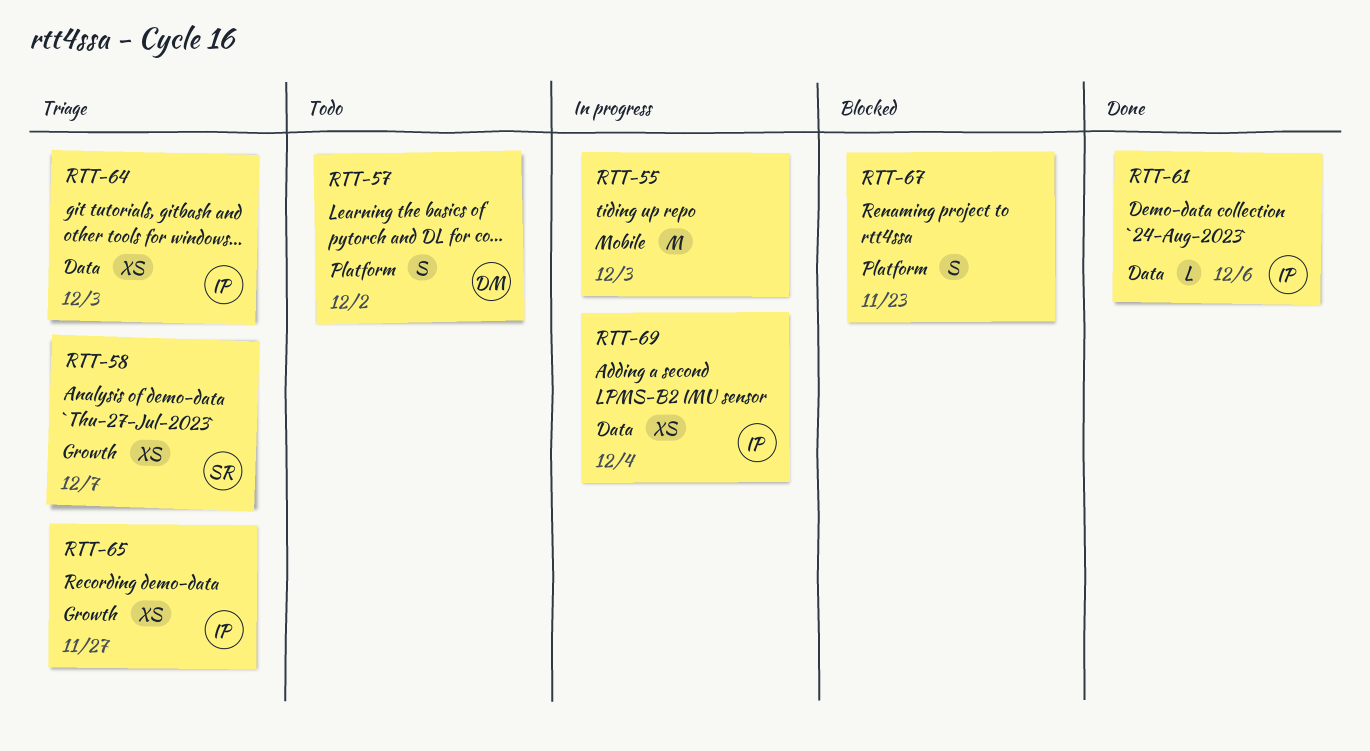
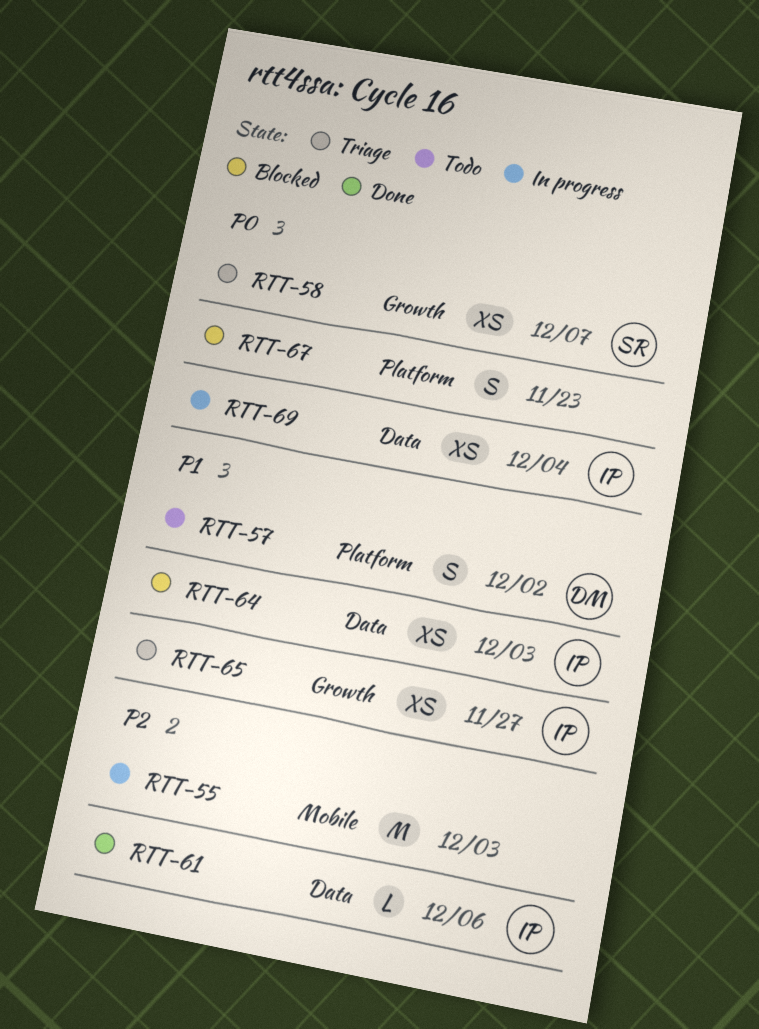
RTT-64, status: Triage -> Blocked

